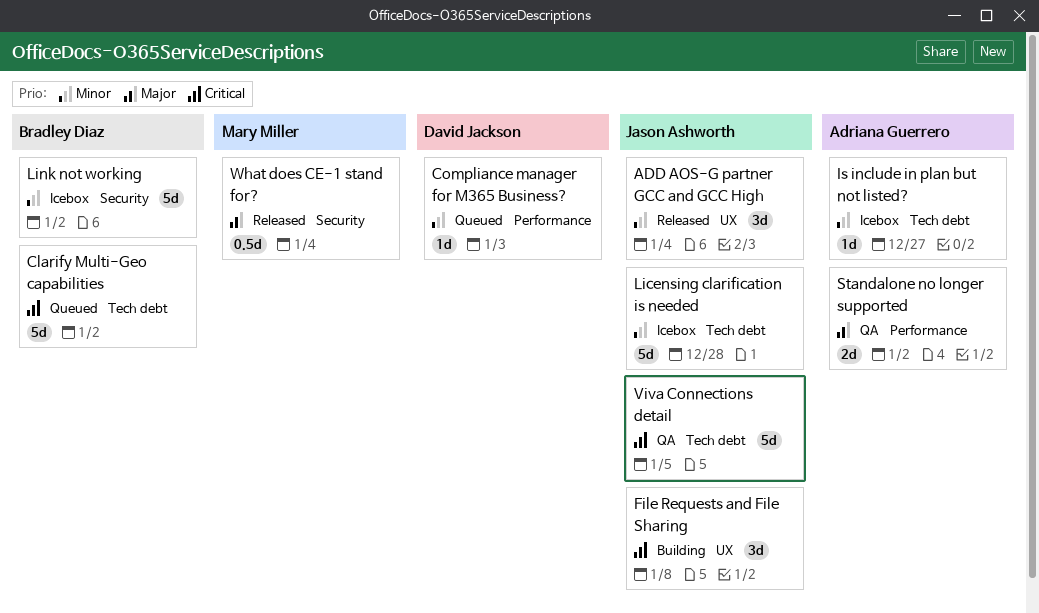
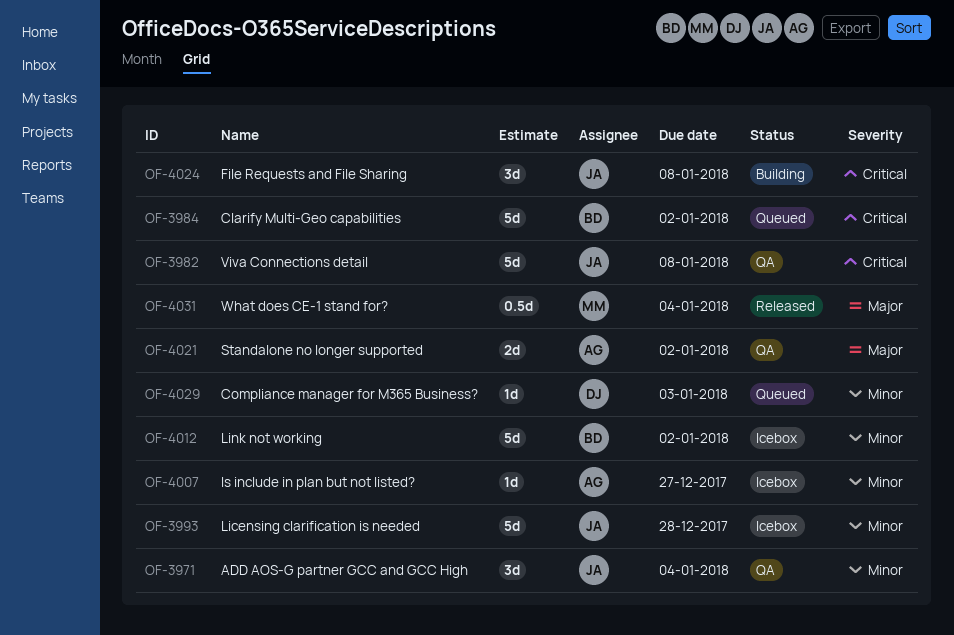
ADD AOS-G partner GCC and GCC High, status: Released -> QA
Viva Connections detail, due: Jan 5 -> Jan 8

